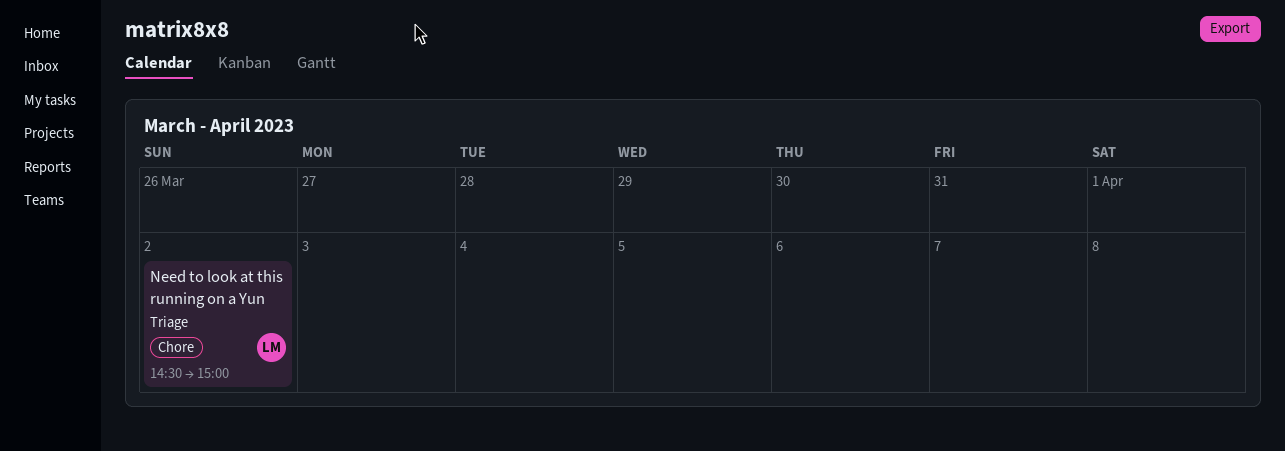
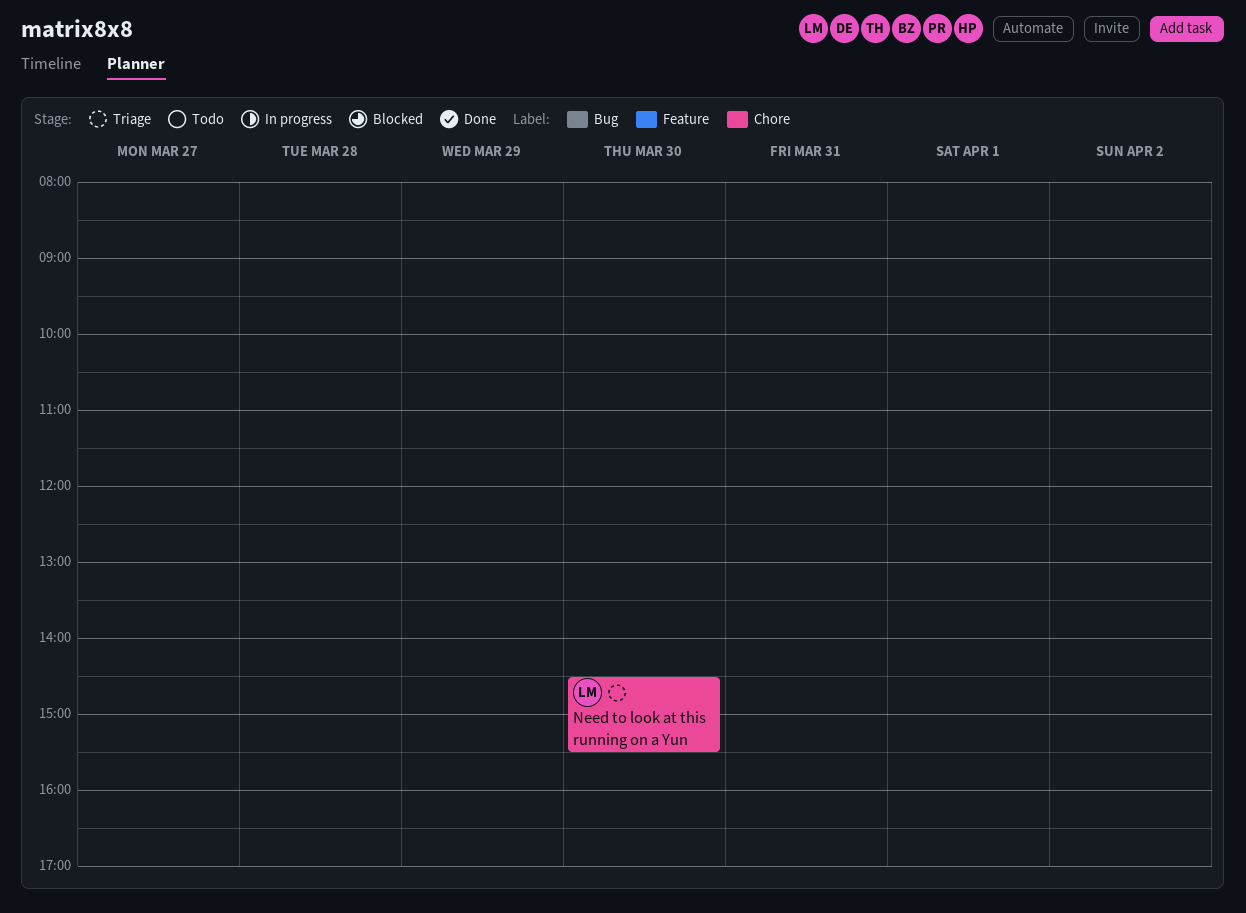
Need to look at this running on a Yun, day: Apr 2 -> Mar 30
Need to look at this running on a Yun, ends: 15:00 -> 15:30

